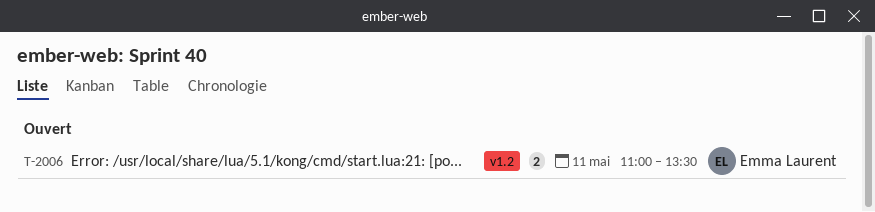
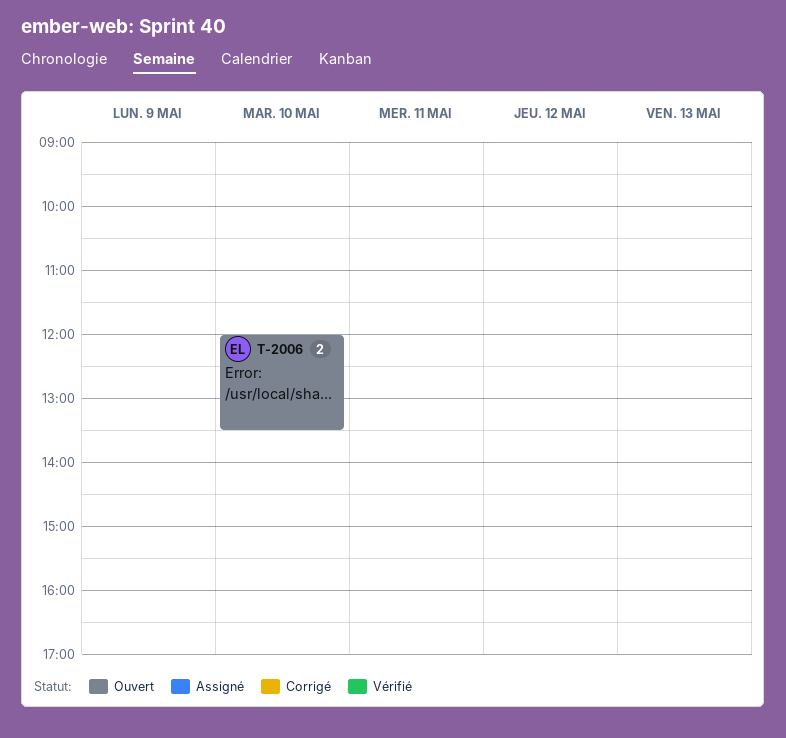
T-2006, day: May 11 -> May 10
T-2006, begins: 11:00 -> 12:00

